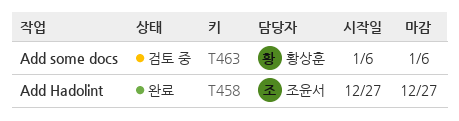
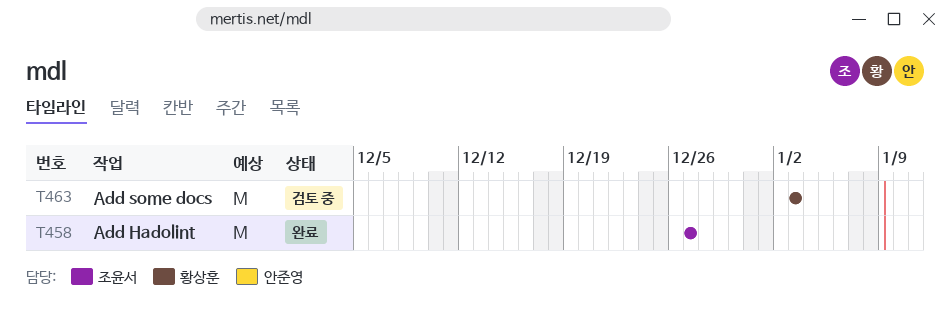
T463, start: Jan 6 -> Jan 3
T463, due: Jan 6 -> Jan 3

